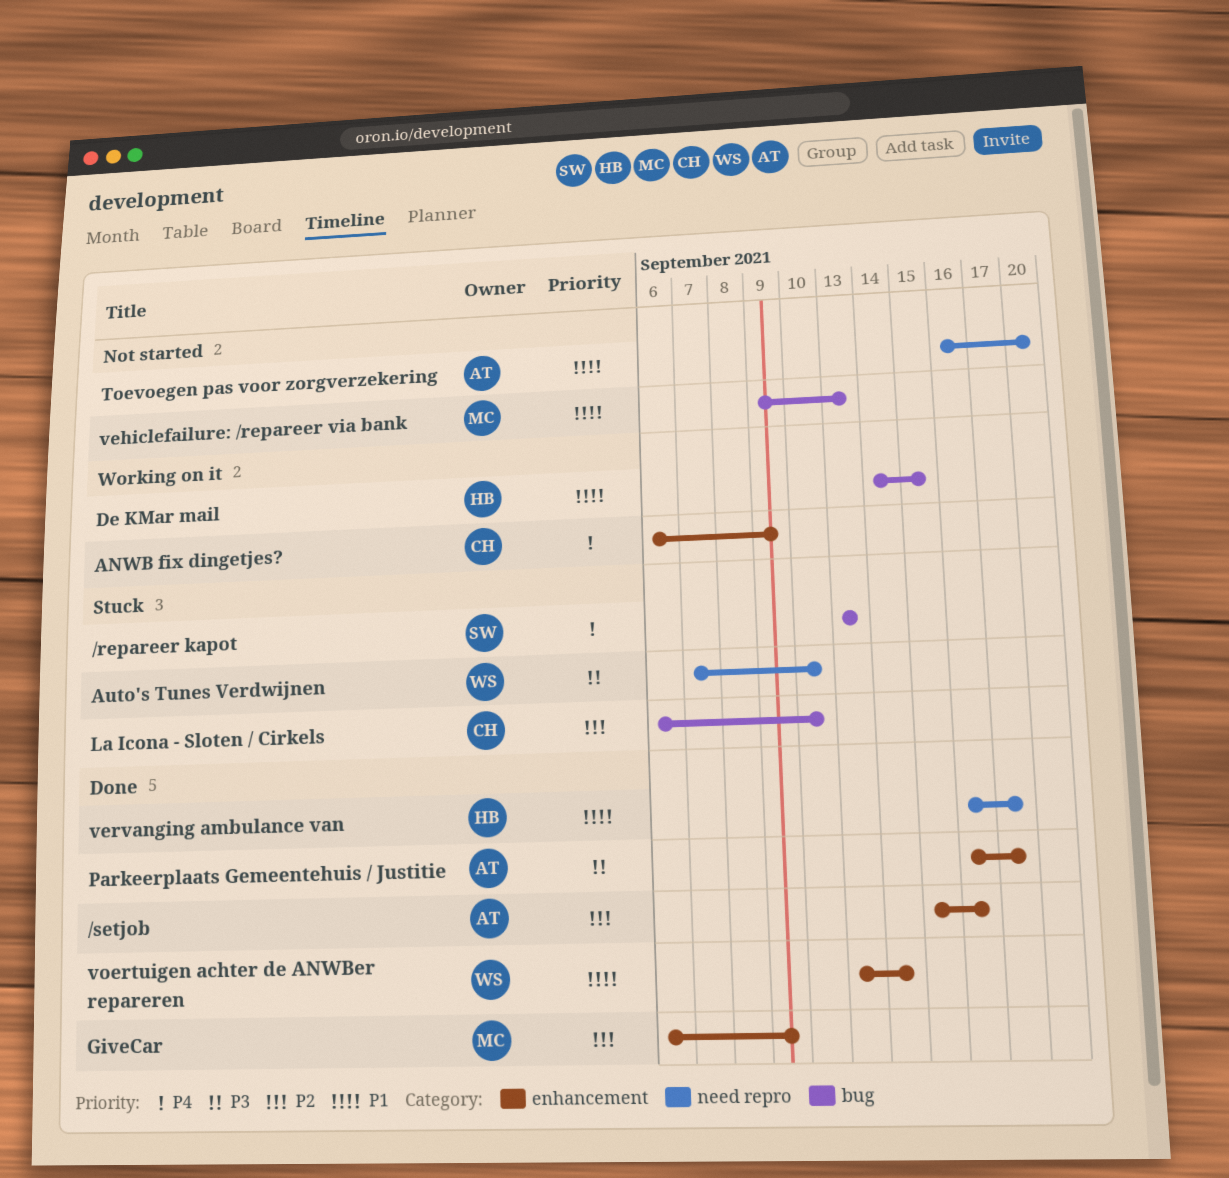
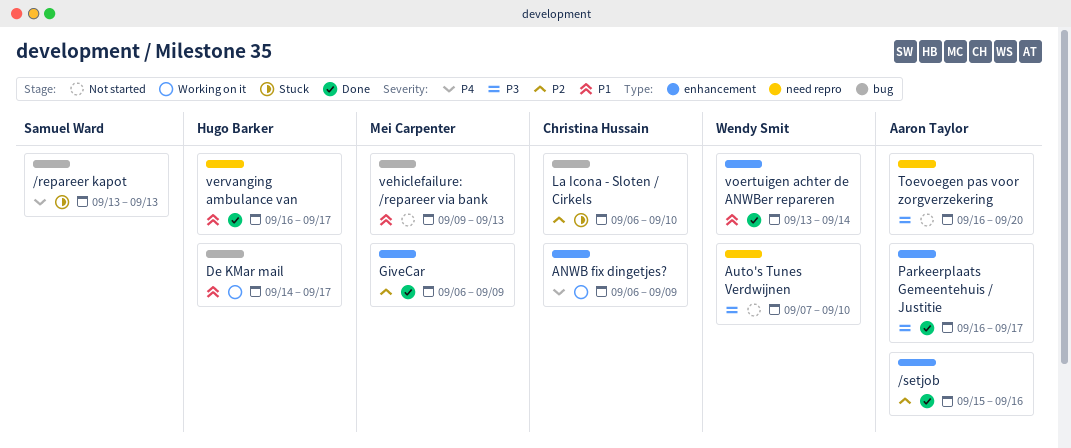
Auto's Tunes Verdwijnen, status: Stuck -> Not started
De KMar mail, due: Sep 15 -> Sep 17
Toevoegen pas voor zorgverzekering, priority: P1 -> P3

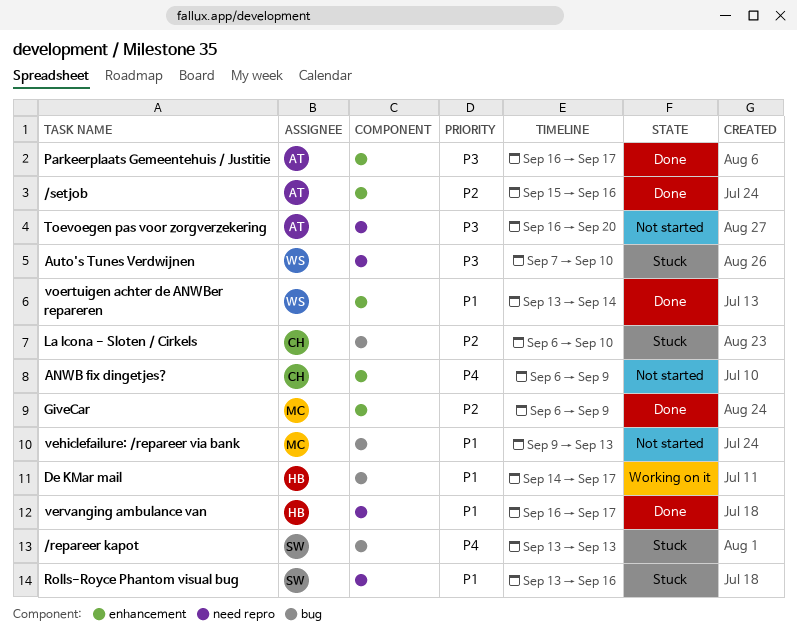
ANWB fix dingetjes?, status: Working on it -> Not started
Auto's Tunes Verdwijnen, status: Not started -> Stuck
Rolls-Royce Phantom visual bug: none -> present

